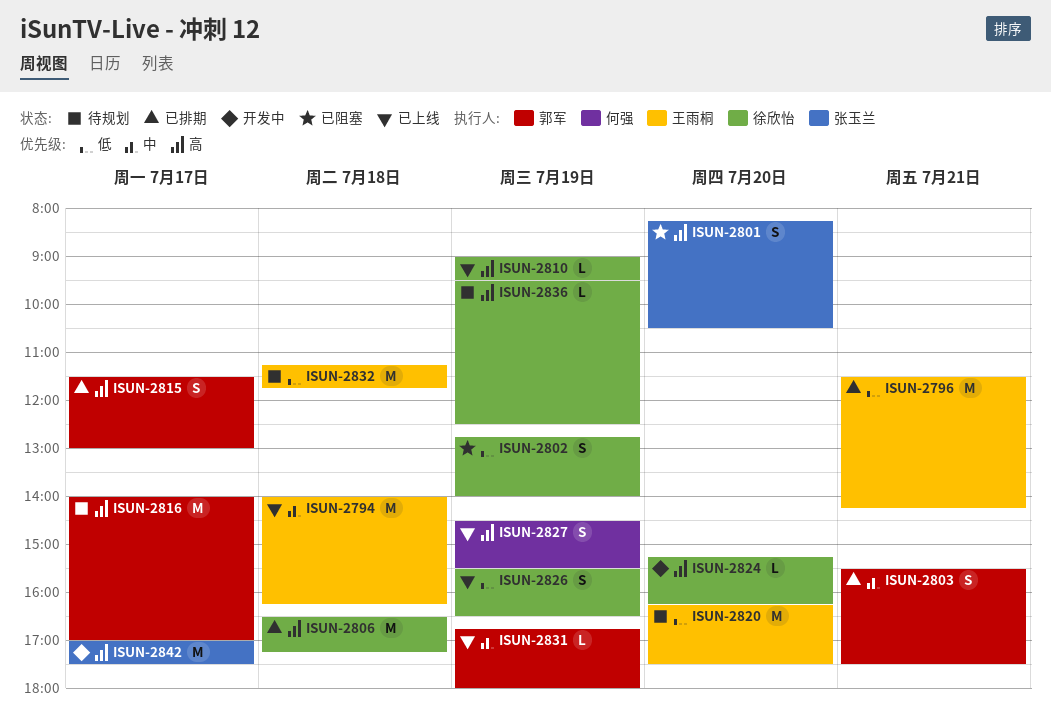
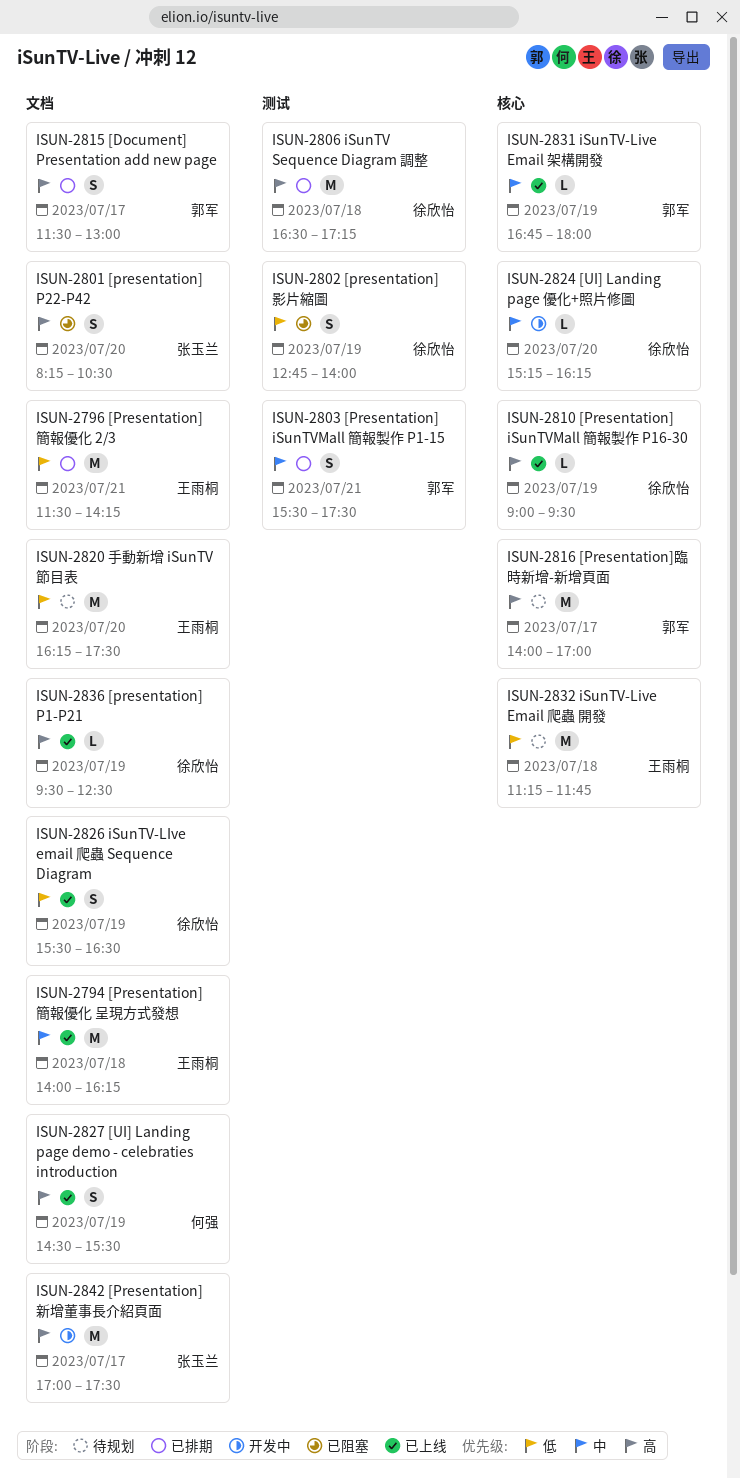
ISUN-2824, priority: 高 -> 中
ISUN-2836, status: 待规划 -> 已上线

